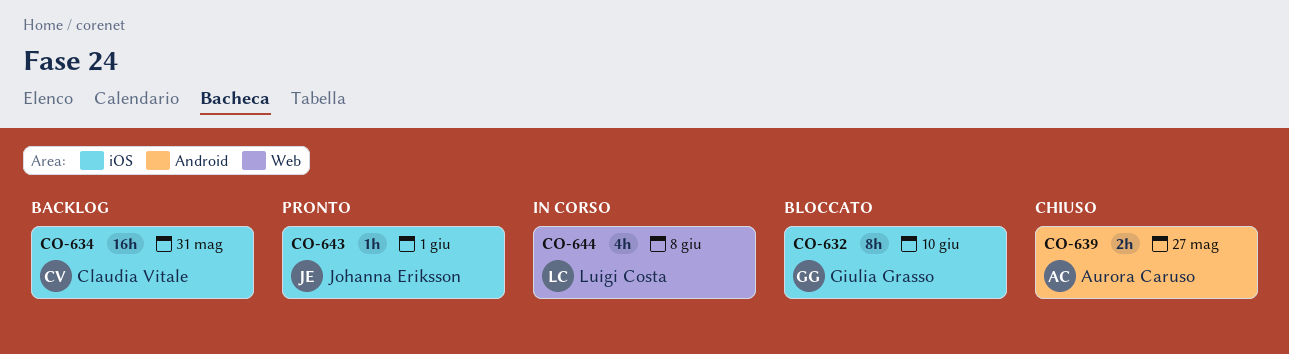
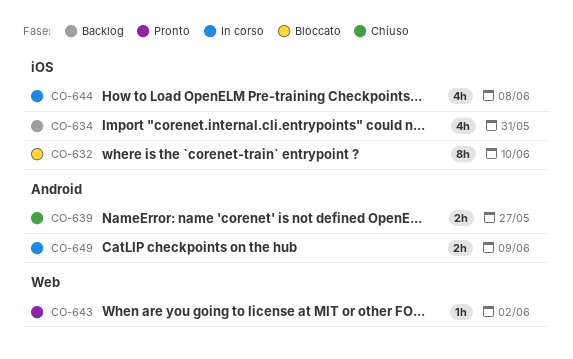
CO-634, estimate: 16h -> 4h
CO-643, label: iOS -> Web
CO-643, due: Jun 1 -> Jun 2
CO-644, label: Web -> iOS
CO-649: none -> present

